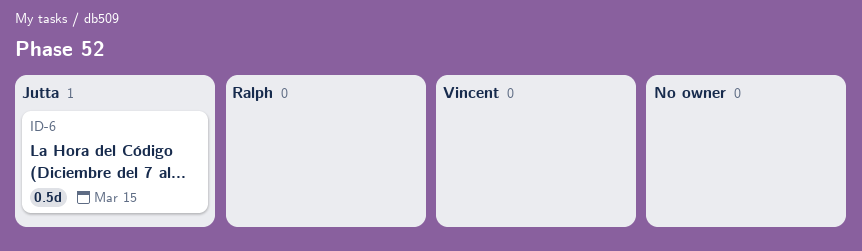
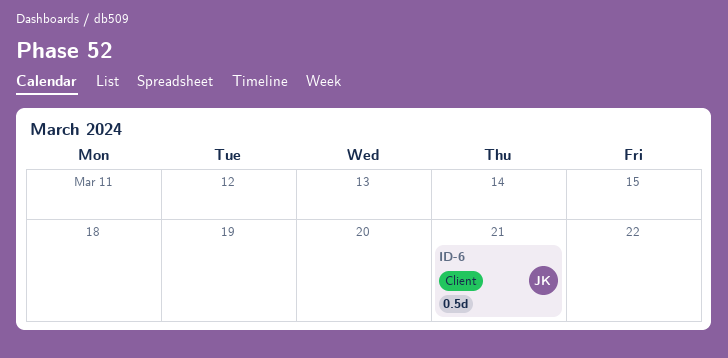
ID-6, due: Mar 15 -> Mar 21

